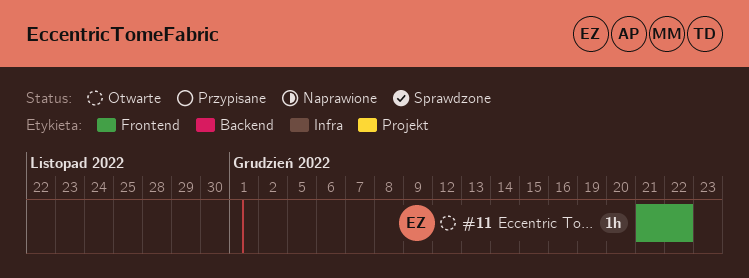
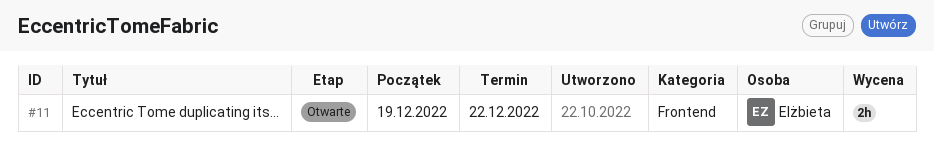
#11, estimate: 1h -> 2h
#11, start: Dec 21 -> Dec 19

